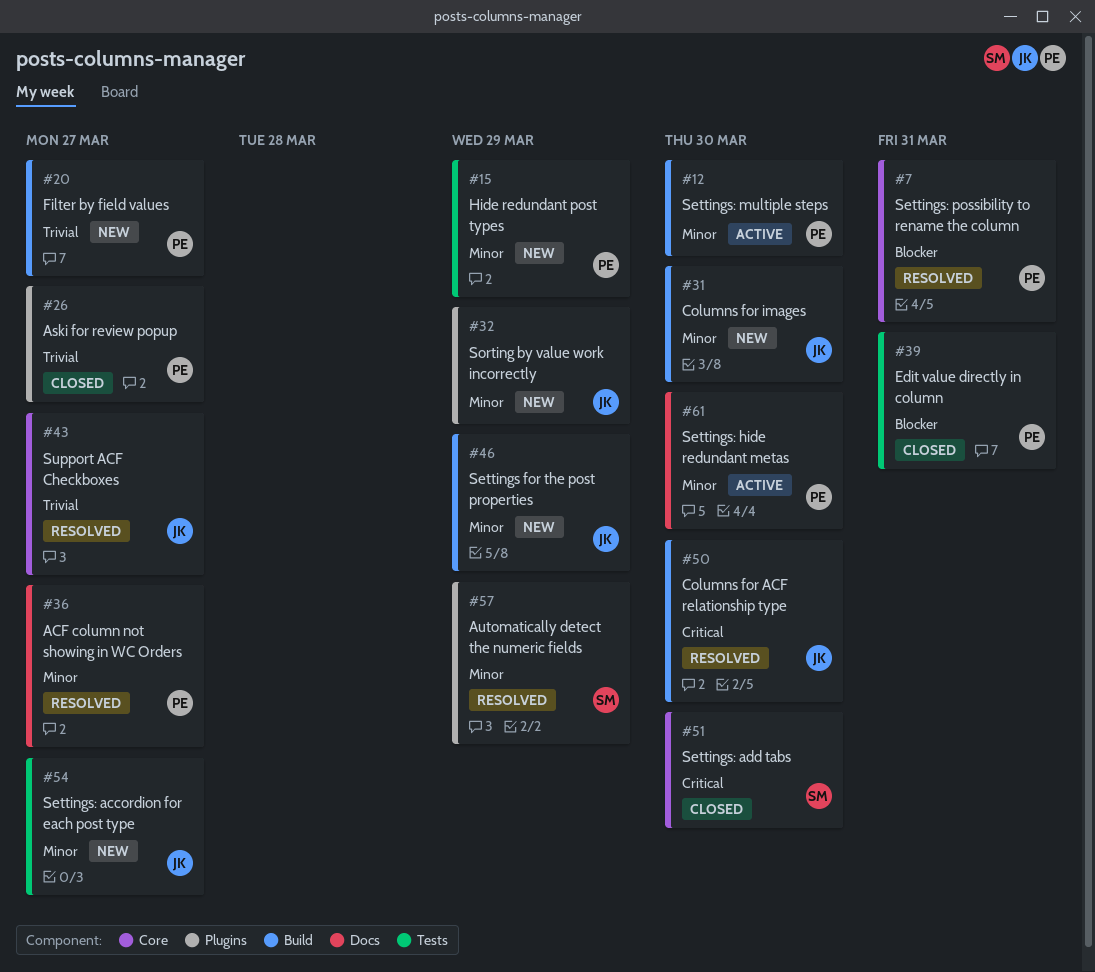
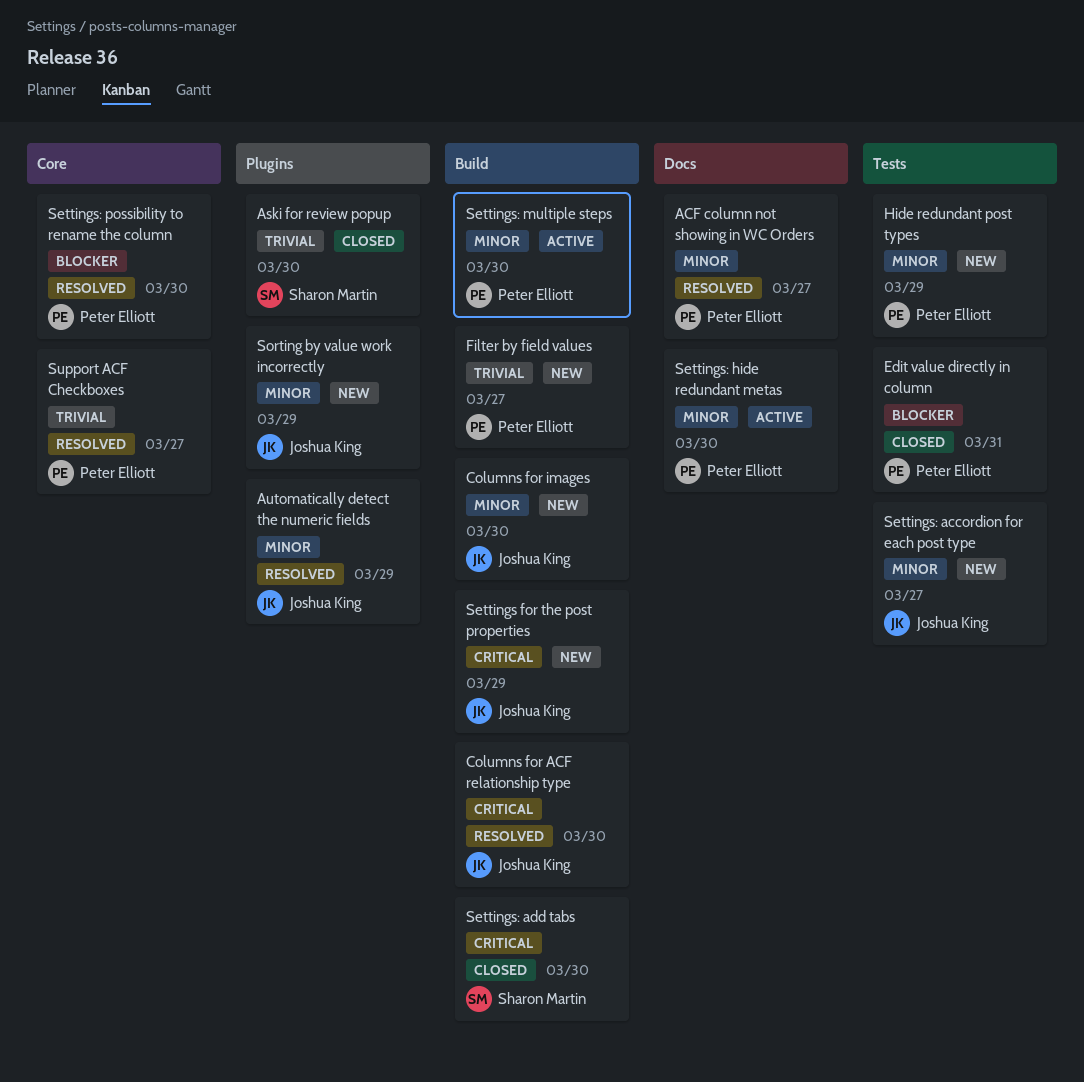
Aski for review popup, owner: Peter Elliott -> Sharon Martin
Aski for review popup, due: Mar 27 -> Mar 30
Automatically detect the numeric fields, owner: Sharon Martin -> Joshua King
Settings for the post properties, priority: Minor -> Critical
Settings: add tabs, label: Core -> Build
Settings: possibility to rename the column, due: Mar 31 -> Mar 30
Support ACF Checkboxes, owner: Joshua King -> Peter Elliott

